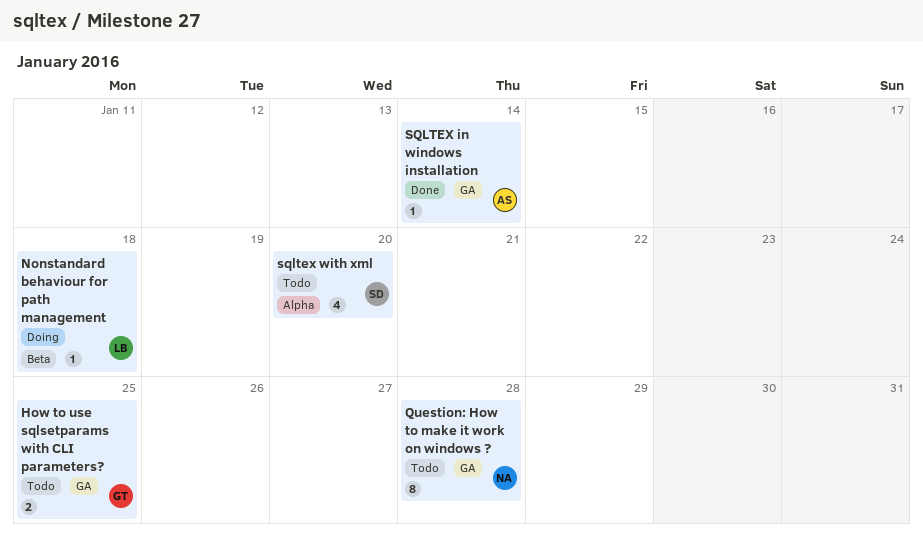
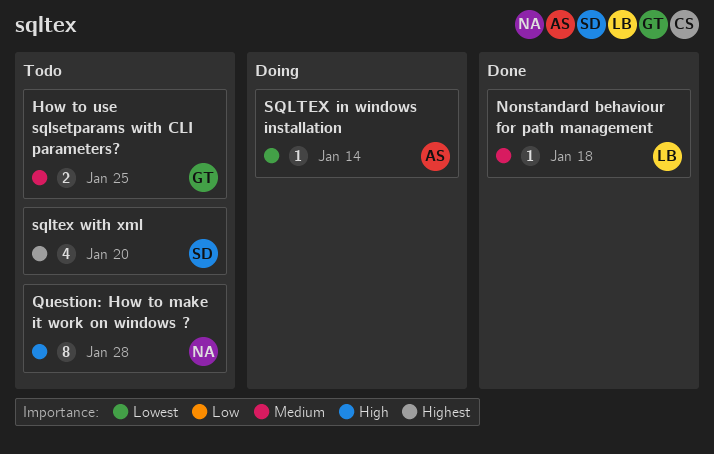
Nonstandard behaviour for path management, status: Doing -> Done
SQLTEX in windows installation, status: Done -> Doing

